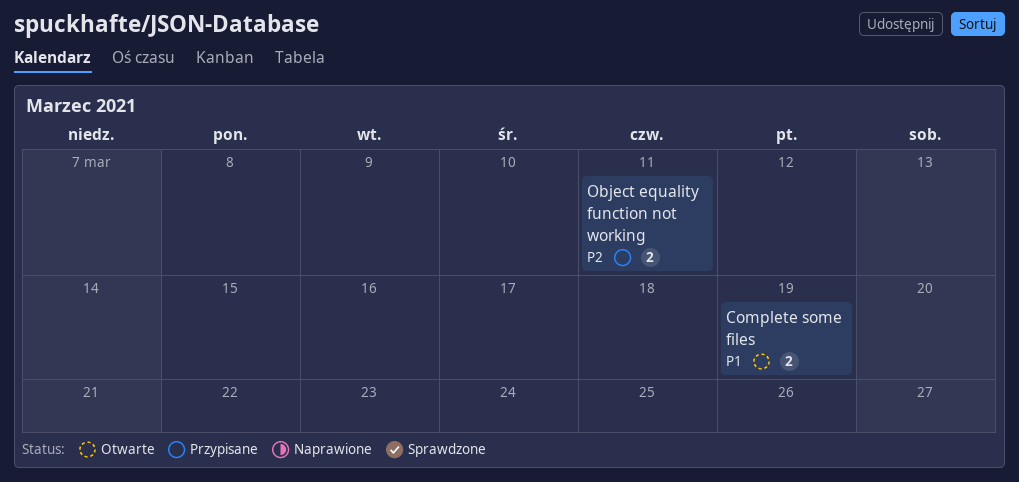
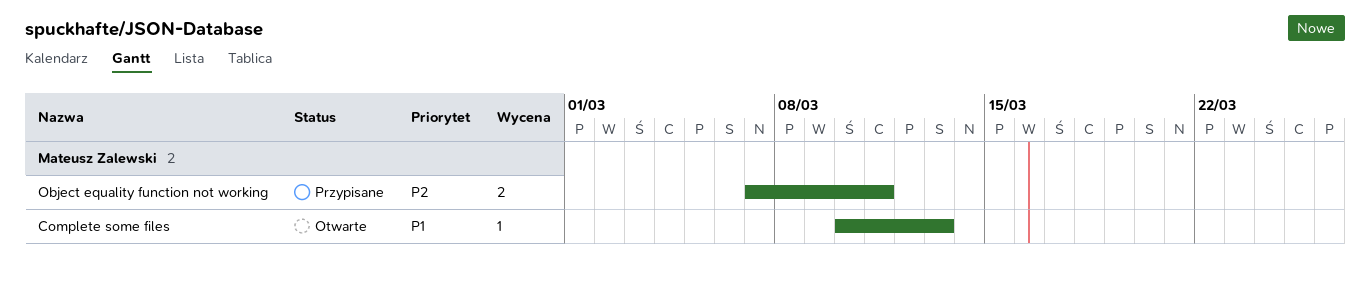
Complete some files, estimate: 2 -> 1
Complete some files, due: Mar 19 -> Mar 13

